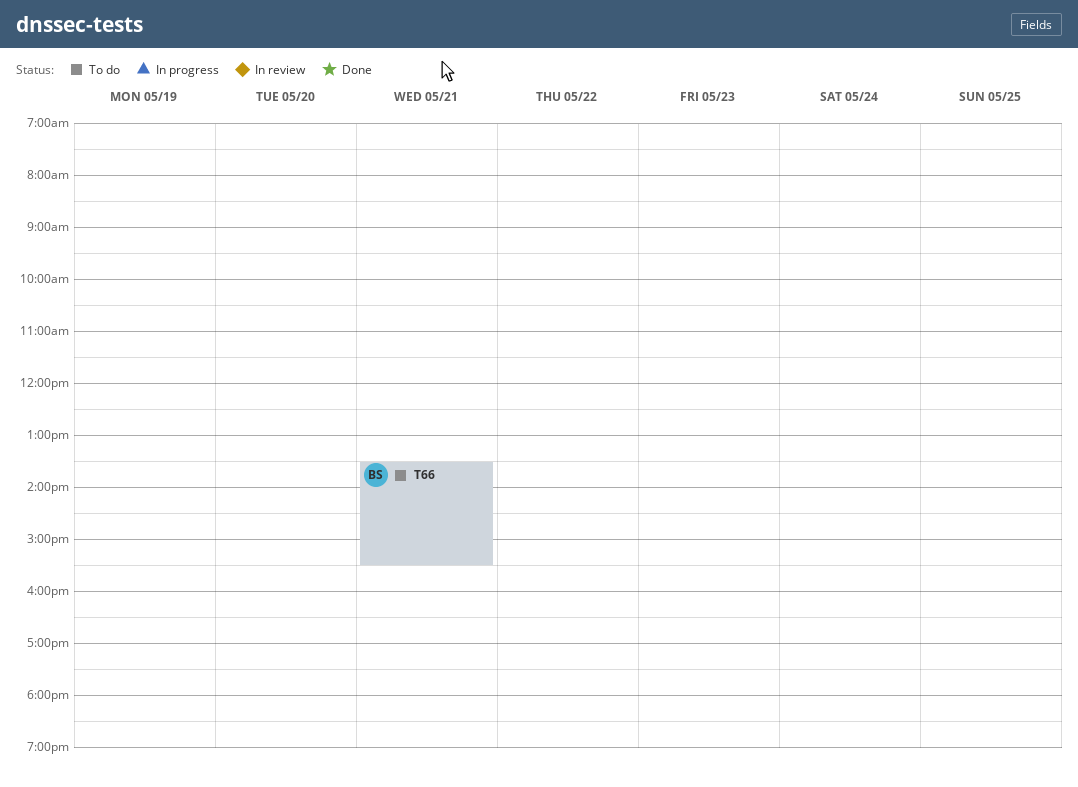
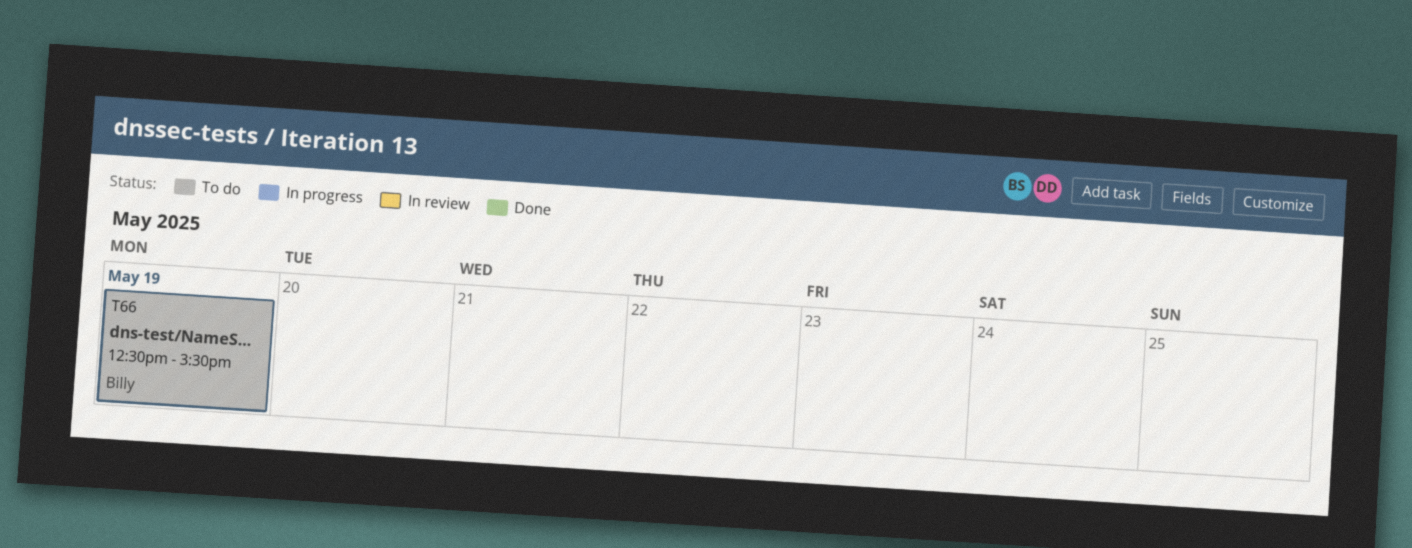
T66, day: May 21 -> May 19
T66, begins: 13:30 -> 12:30

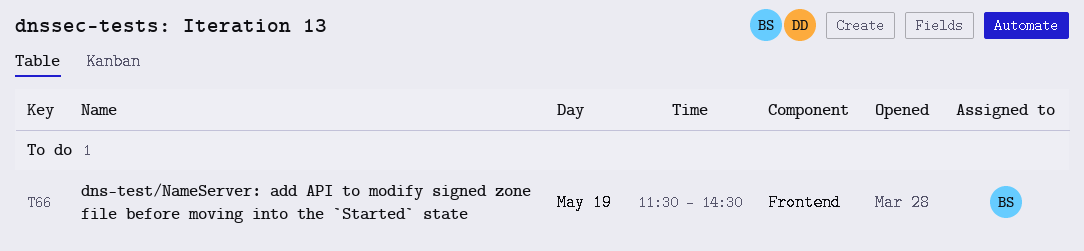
T66, begins: 12:30 -> 11:30
T66, ends: 15:30 -> 14:30

